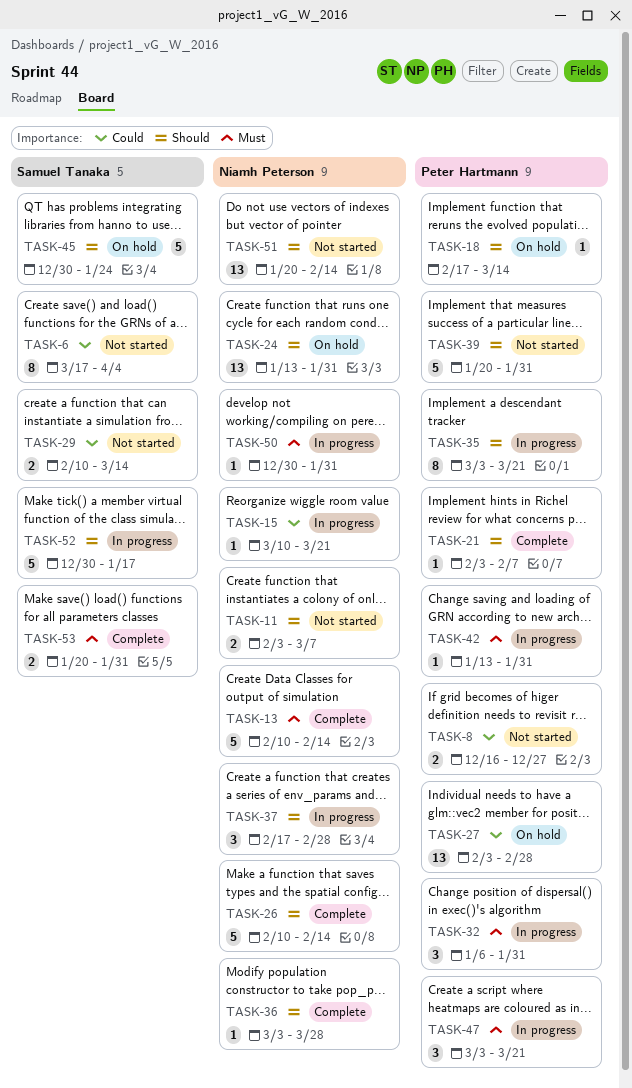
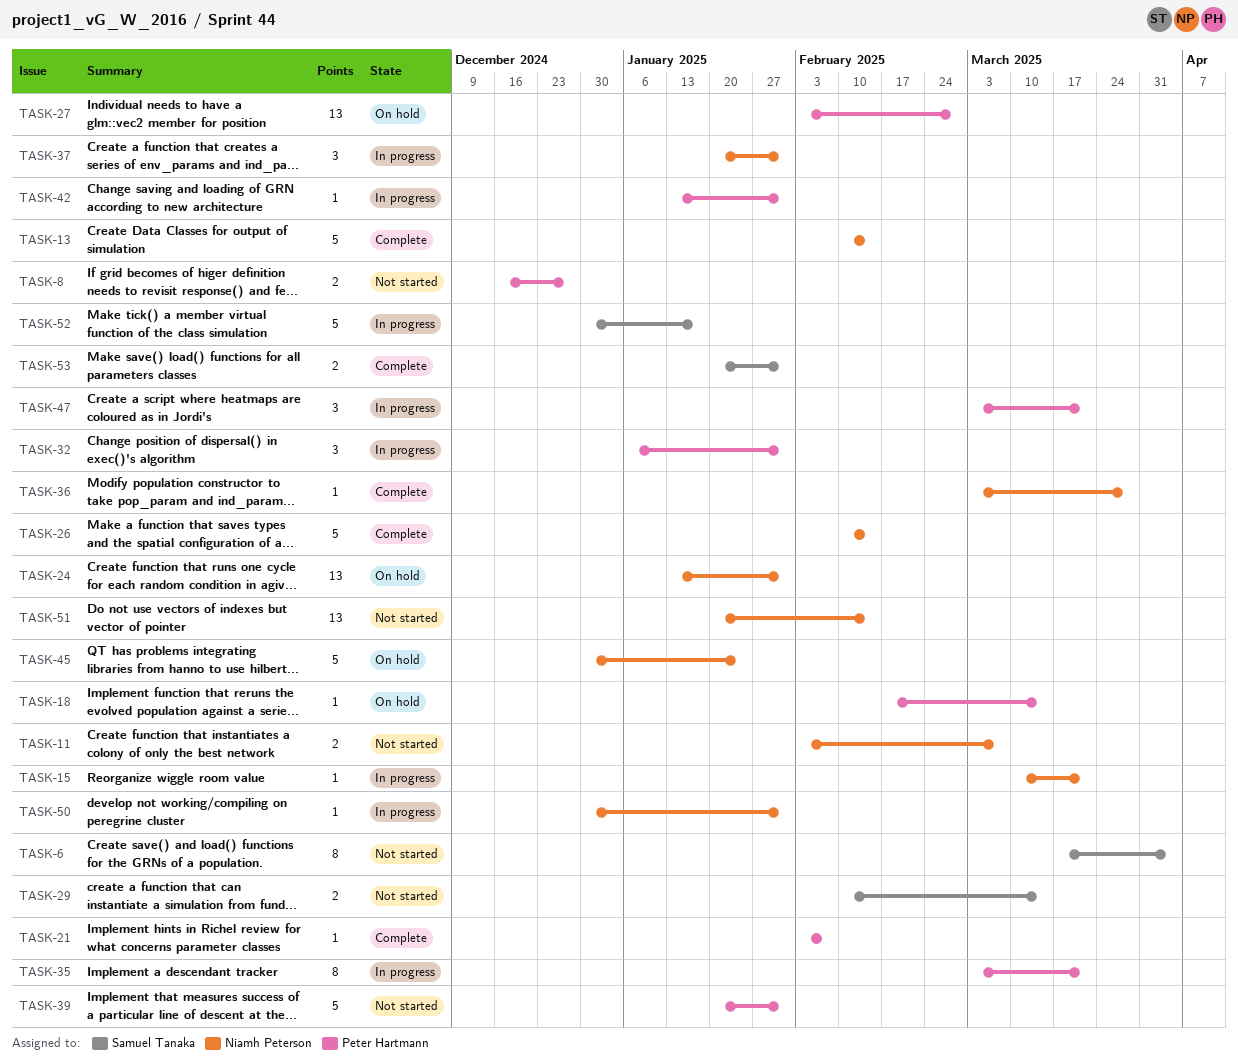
TASK-37, start: Feb 17 -> Jan 20
TASK-37, due: Feb 28 -> Jan 31
TASK-45, owner: Samuel Tanaka -> Niamh Peterson

